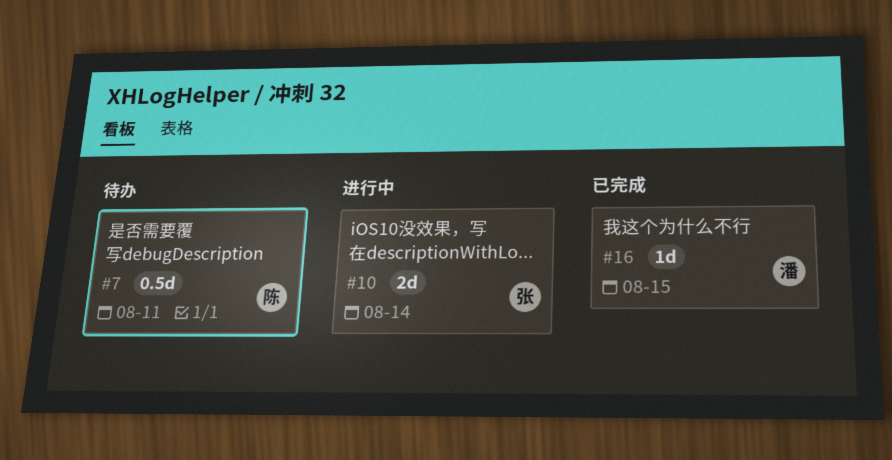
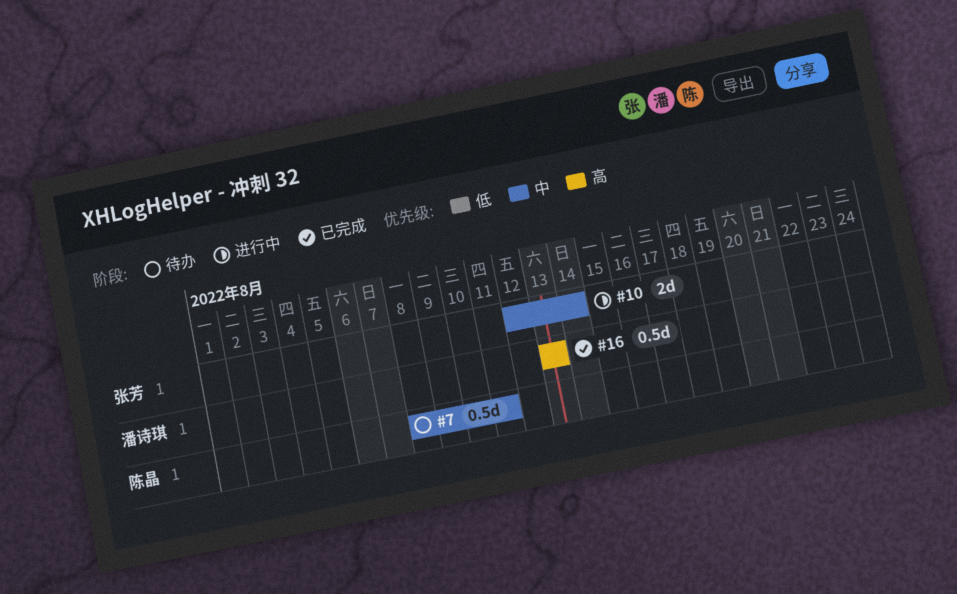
#16, estimate: 1d -> 0.5d
#16, due: Aug 15 -> Aug 13

